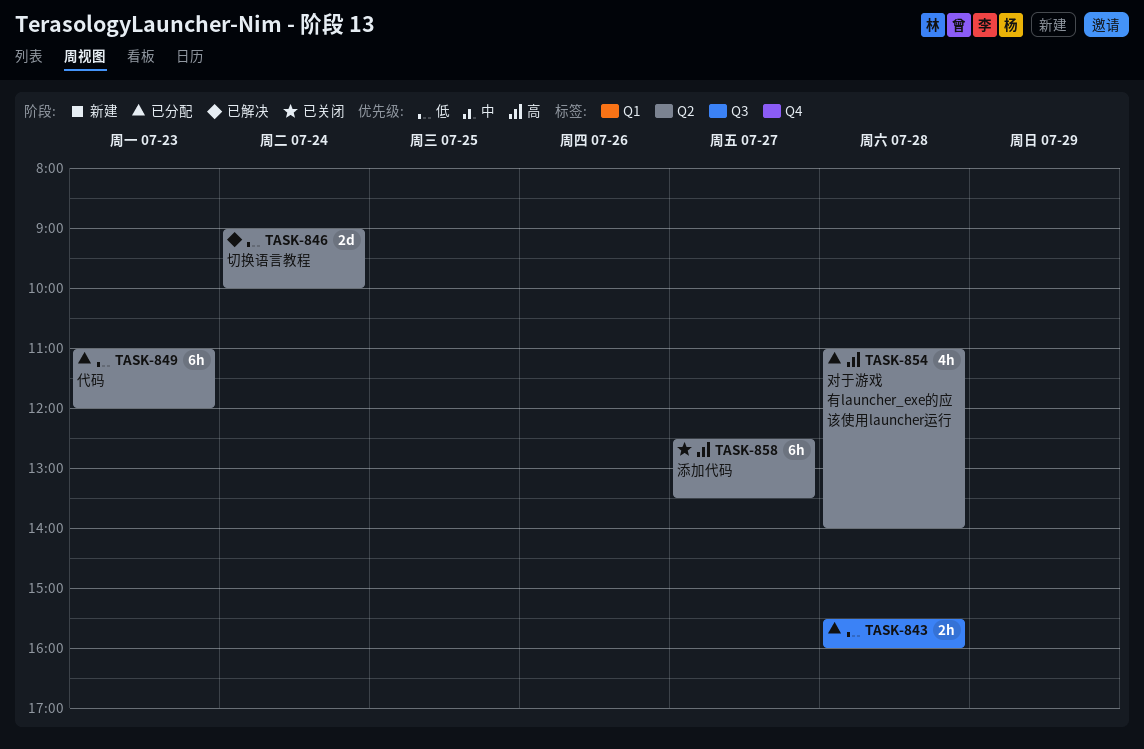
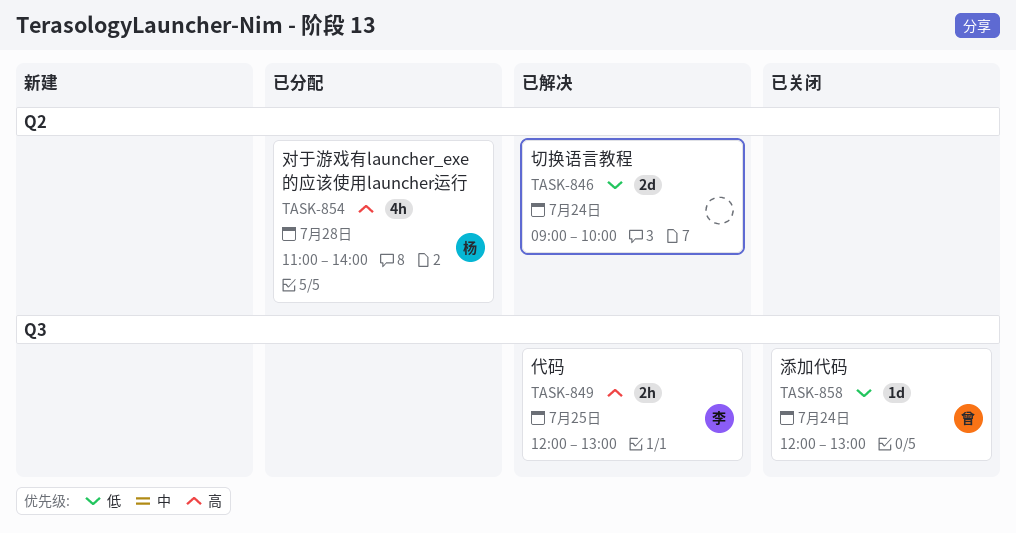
TASK-843: present -> none
TASK-849, status: 已分配 -> 已解决
TASK-849, priority: 低 -> 高
TASK-849, label: Q2 -> Q3
TASK-849, estimate: 6h -> 2h
TASK-849, day: Jul 23 -> Jul 25
TASK-849, begins: 11:00 -> 12:00
TASK-849, ends: 12:00 -> 13:00
TASK-858, priority: 高 -> 低
TASK-858, label: Q2 -> Q3
TASK-858, estimate: 6h -> 1d
TASK-858, day: Jul 27 -> Jul 24
TASK-858, begins: 12:30 -> 12:00
TASK-858, ends: 13:30 -> 13:00

